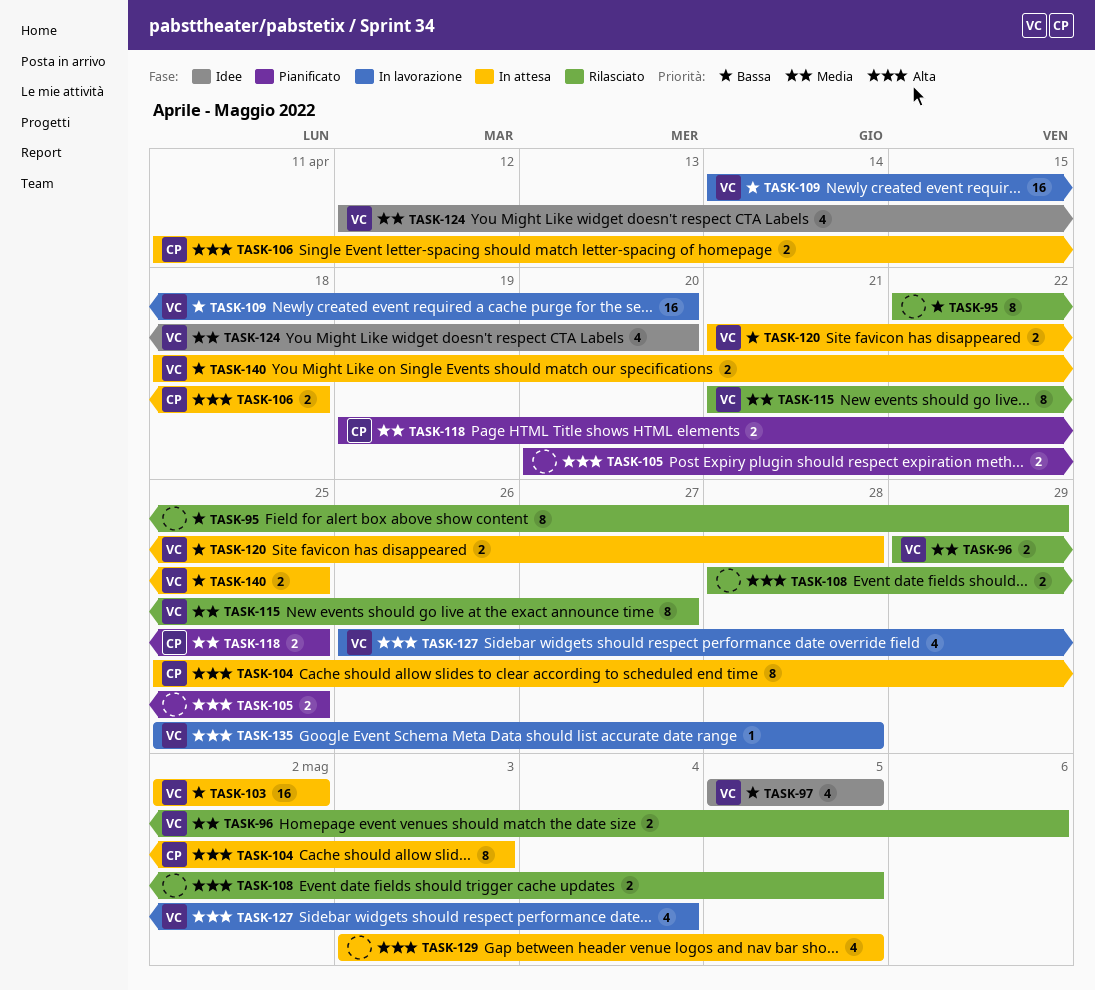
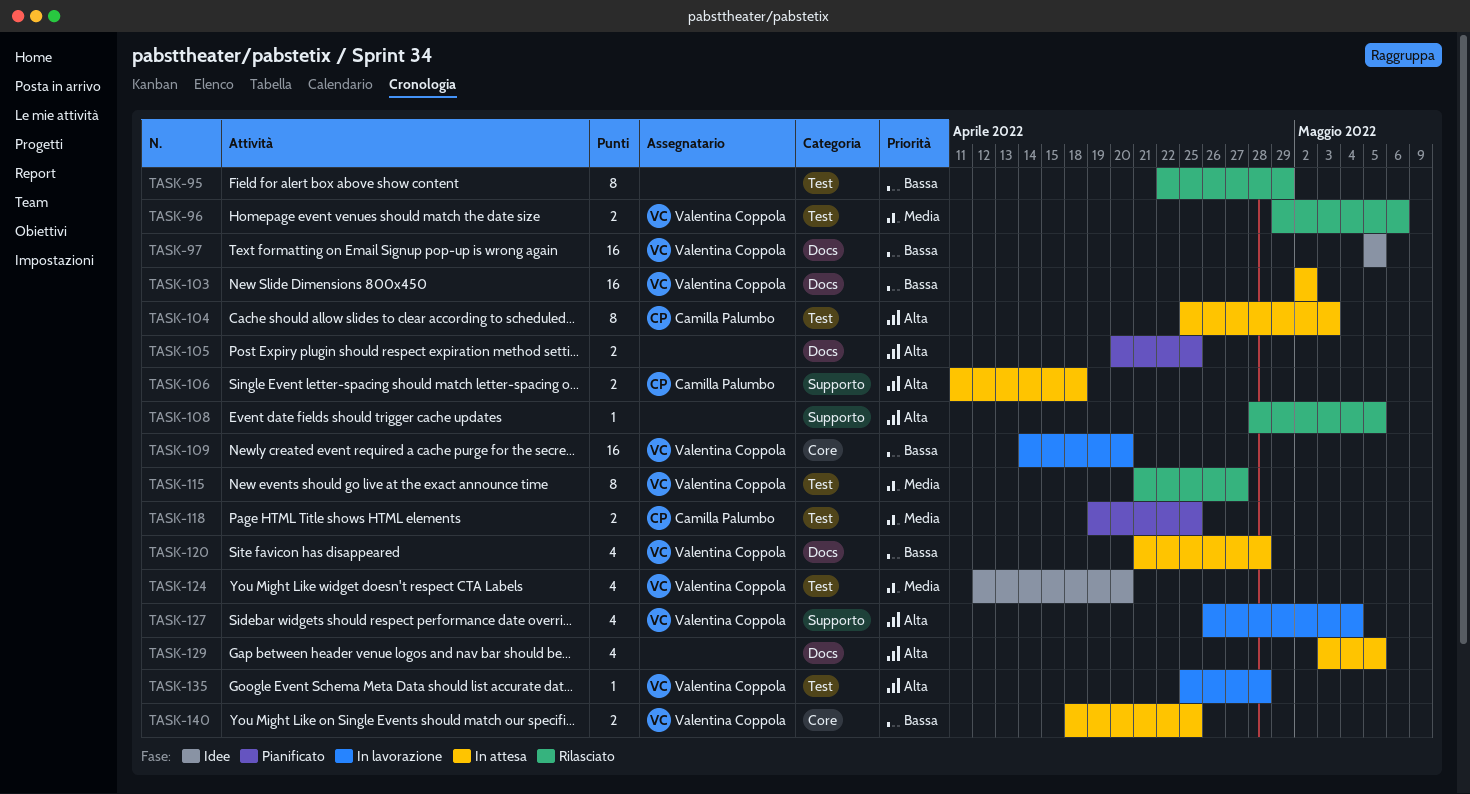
TASK-97, estimate: 4 -> 16
TASK-108, estimate: 2 -> 1
TASK-120, estimate: 2 -> 4

